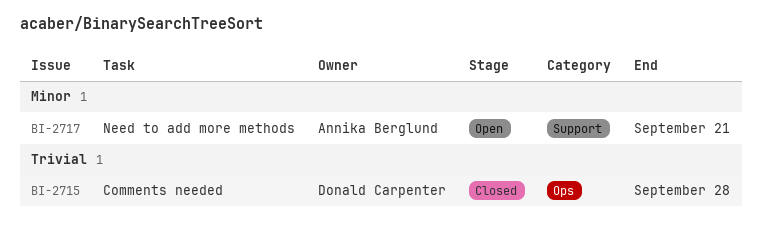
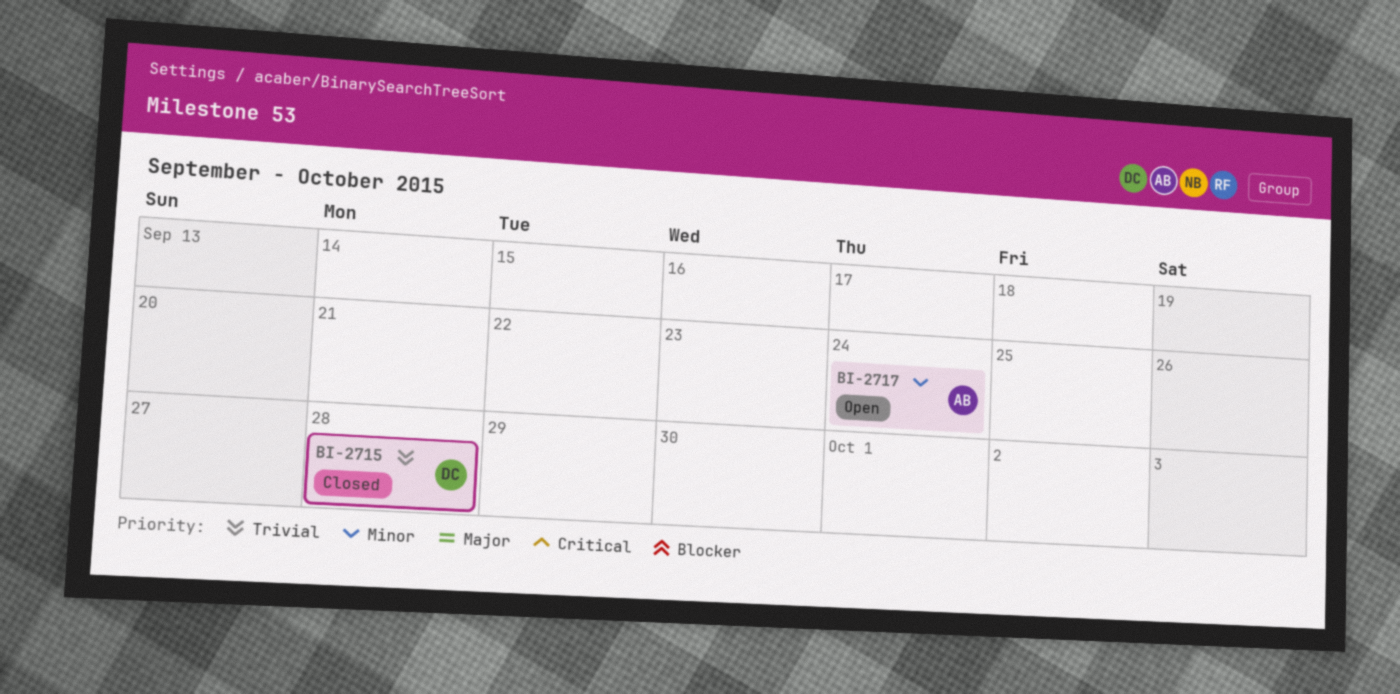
BI-2717, due: Sep 21 -> Sep 24

